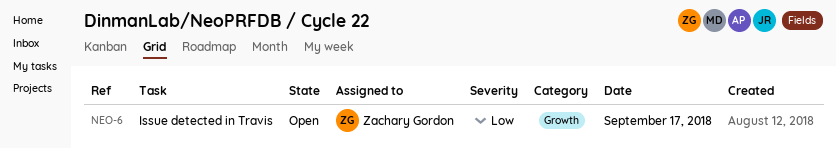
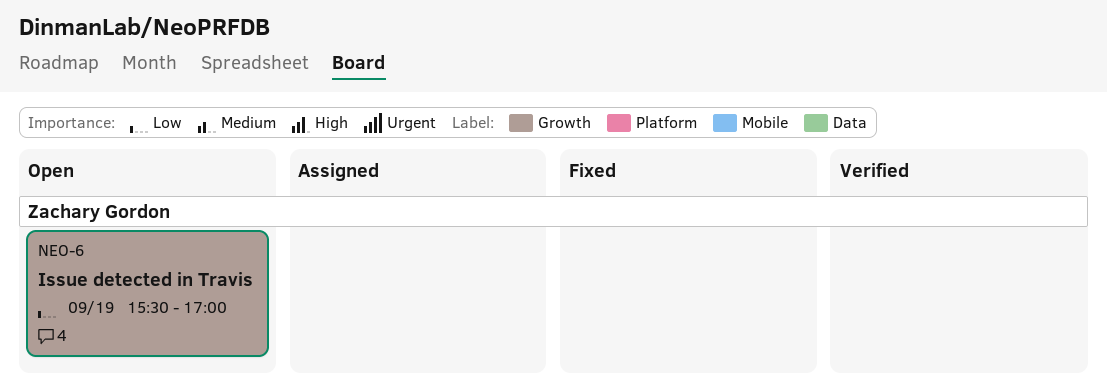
NEO-6, day: Sep 17 -> Sep 19

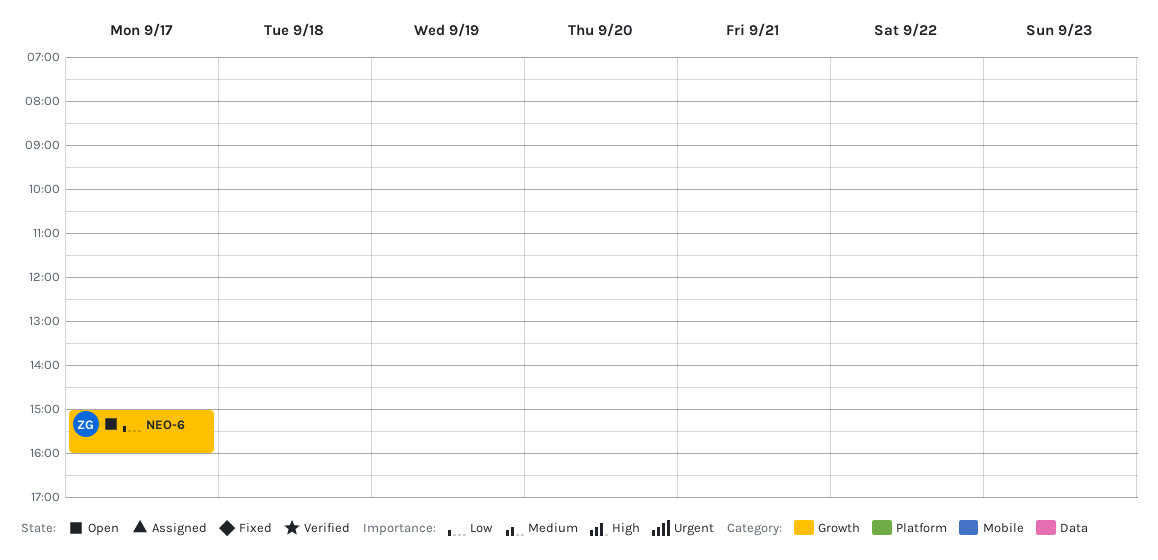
NEO-6, day: Sep 19 -> Sep 17
NEO-6, begins: 15:30 -> 15:00
NEO-6, ends: 17:00 -> 16:00

